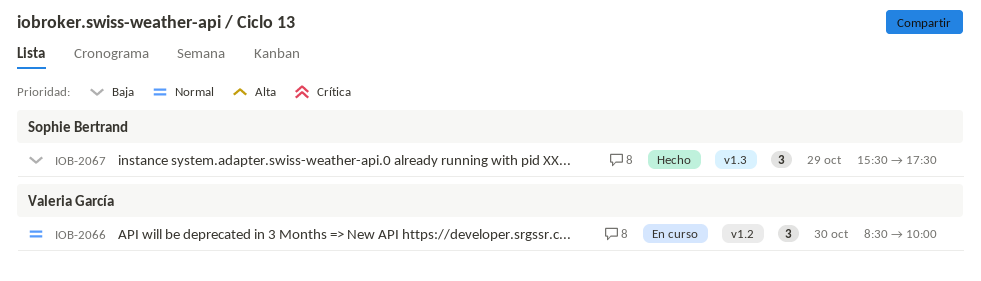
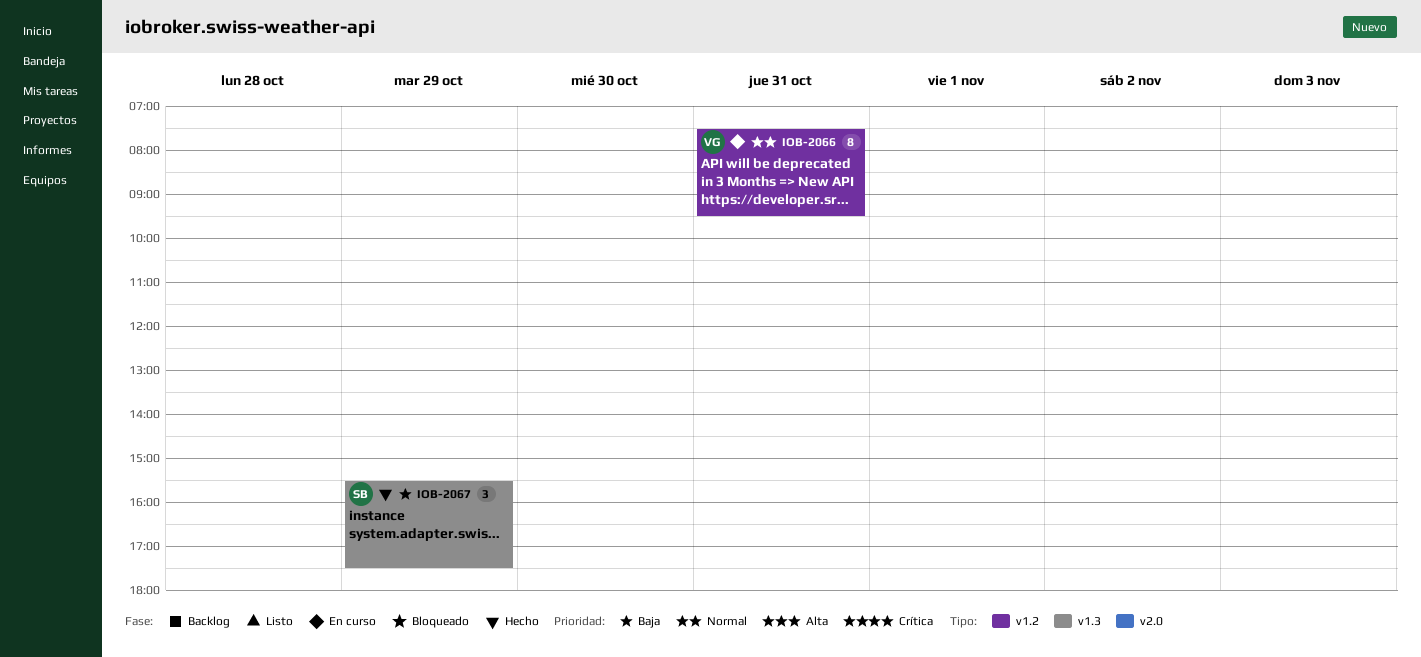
IOB-2066, estimate: 3 -> 8
IOB-2066, day: Oct 30 -> Oct 31
IOB-2066, begins: 08:30 -> 07:30
IOB-2066, ends: 10:00 -> 09:30

